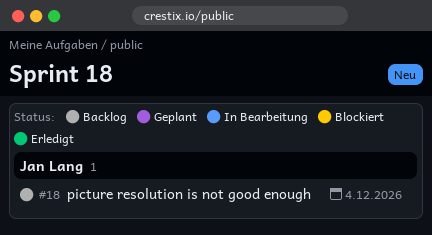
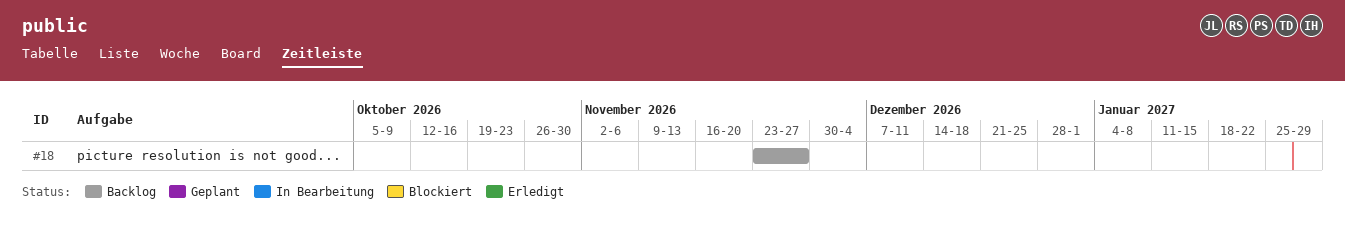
#18, due: Dec 4 -> Nov 27

